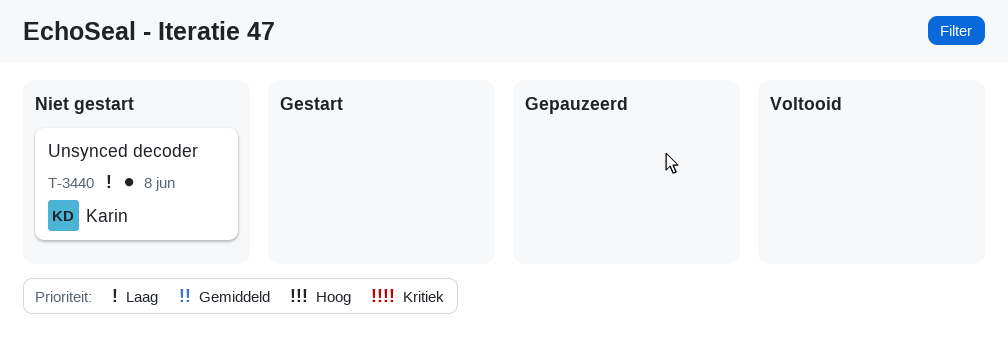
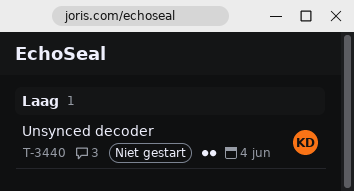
T-3440, estimate: 1 -> 2
T-3440, due: Jun 8 -> Jun 4

